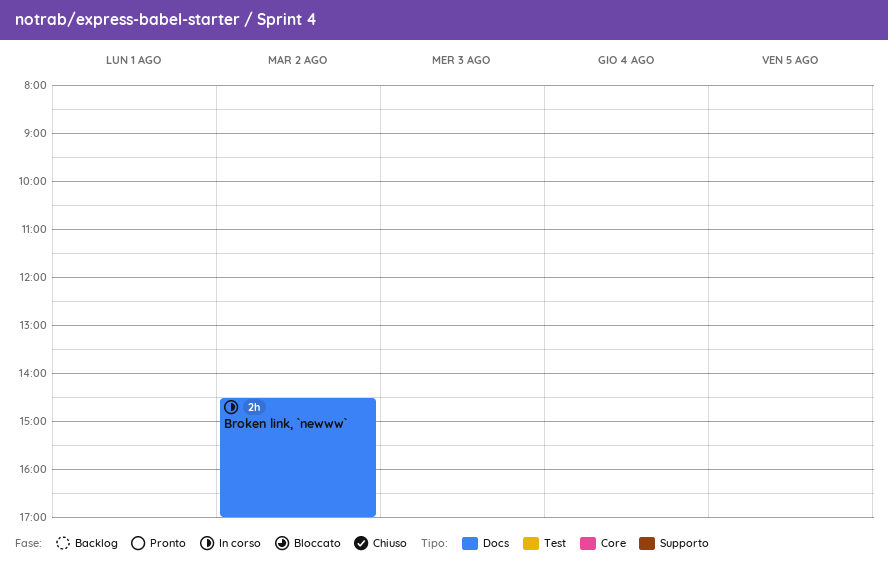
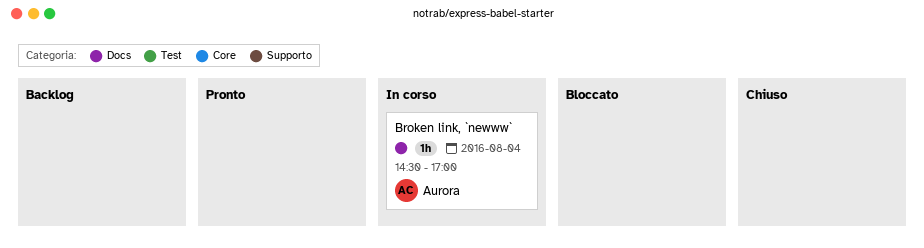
Broken link, `newww`, estimate: 2h -> 1h
Broken link, `newww`, day: Aug 2 -> Aug 4

